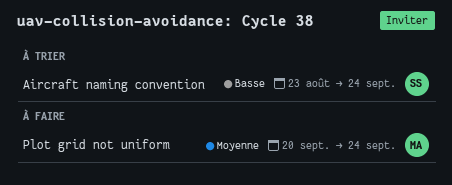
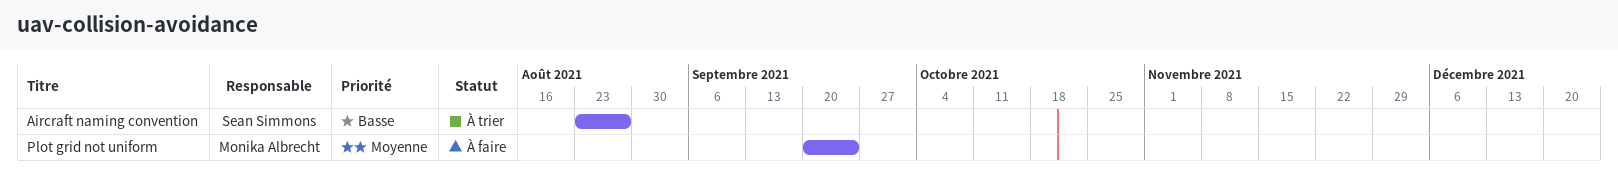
Aircraft naming convention, due: Sep 24 -> Aug 27

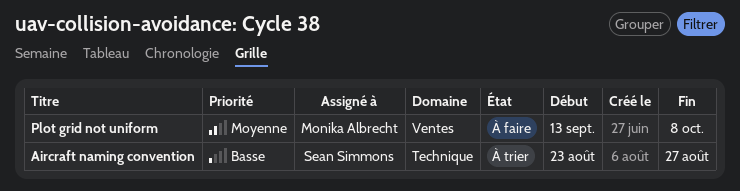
Plot grid not uniform, start: Sep 20 -> Sep 13
Plot grid not uniform, due: Sep 24 -> Oct 8

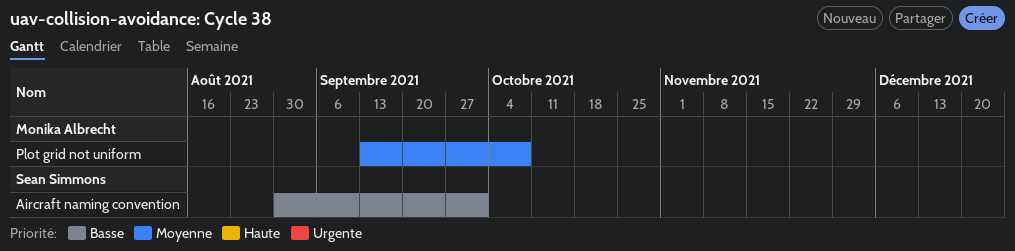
Aircraft naming convention, start: Aug 23 -> Aug 30
Aircraft naming convention, due: Aug 27 -> Oct 1

